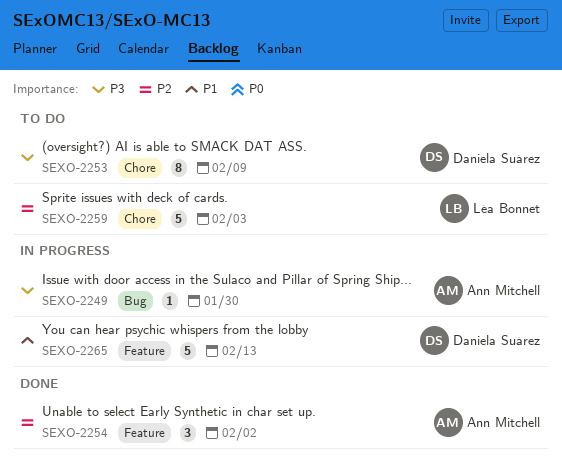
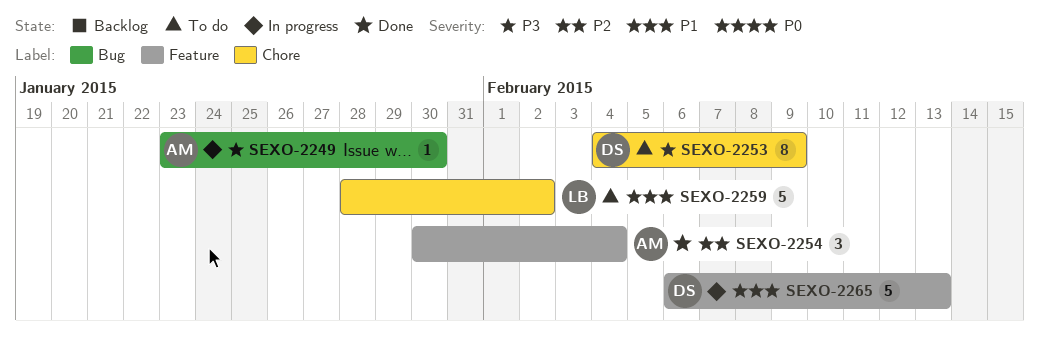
SEXO-2254, due: Feb 2 -> Feb 4
SEXO-2259, priority: P2 -> P1
SEXO-2259, due: Feb 3 -> Feb 2

